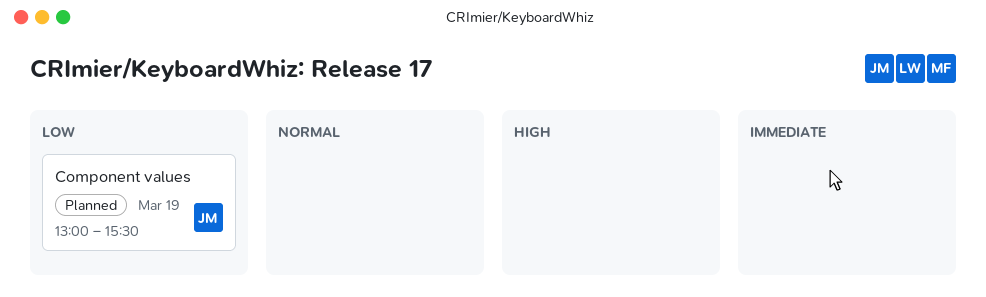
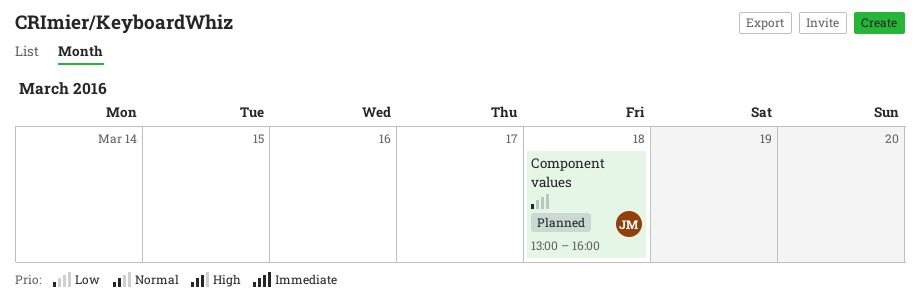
Component values, day: Mar 19 -> Mar 18
Component values, ends: 15:30 -> 16:00

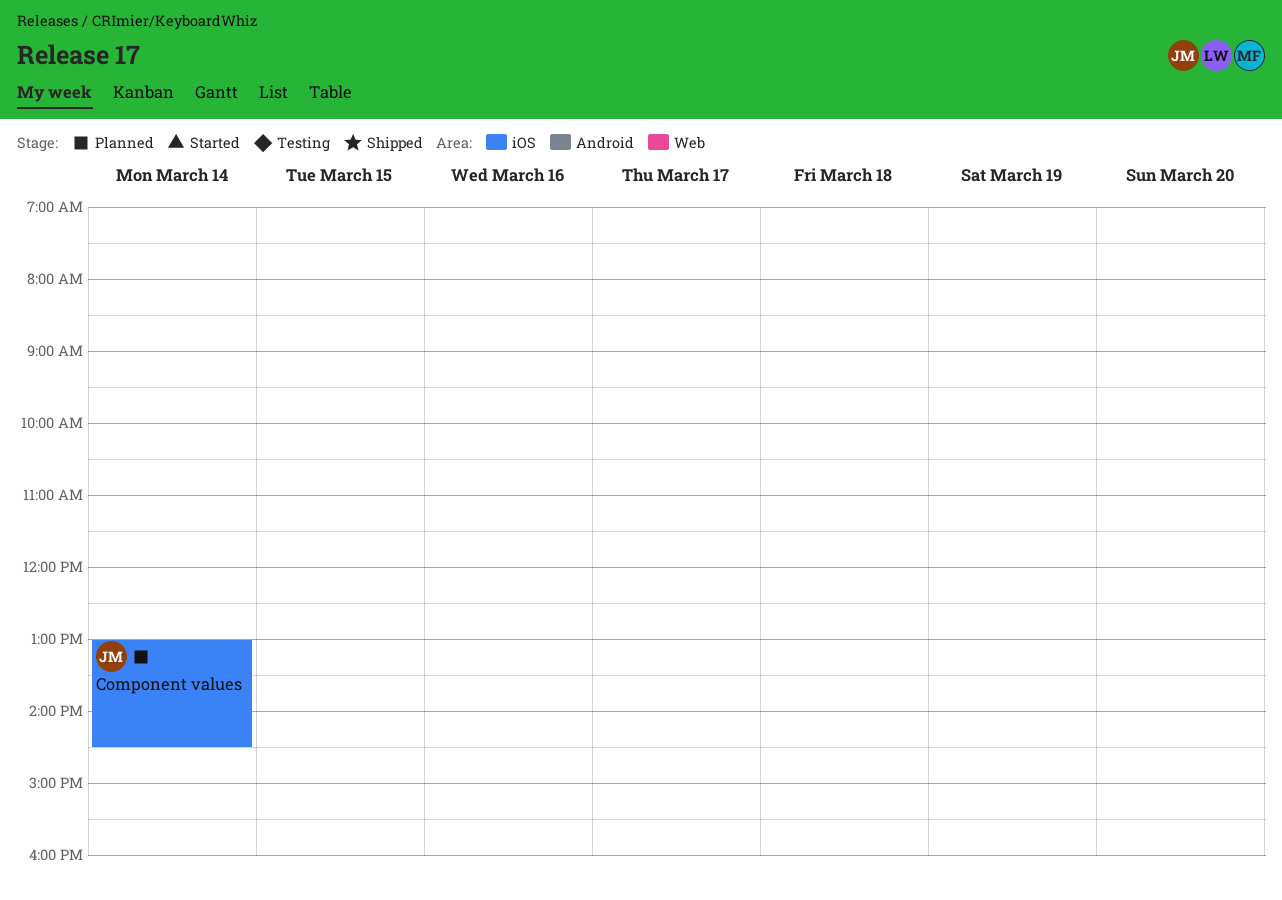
Component values, day: Mar 18 -> Mar 14
Component values, ends: 16:00 -> 14:30

